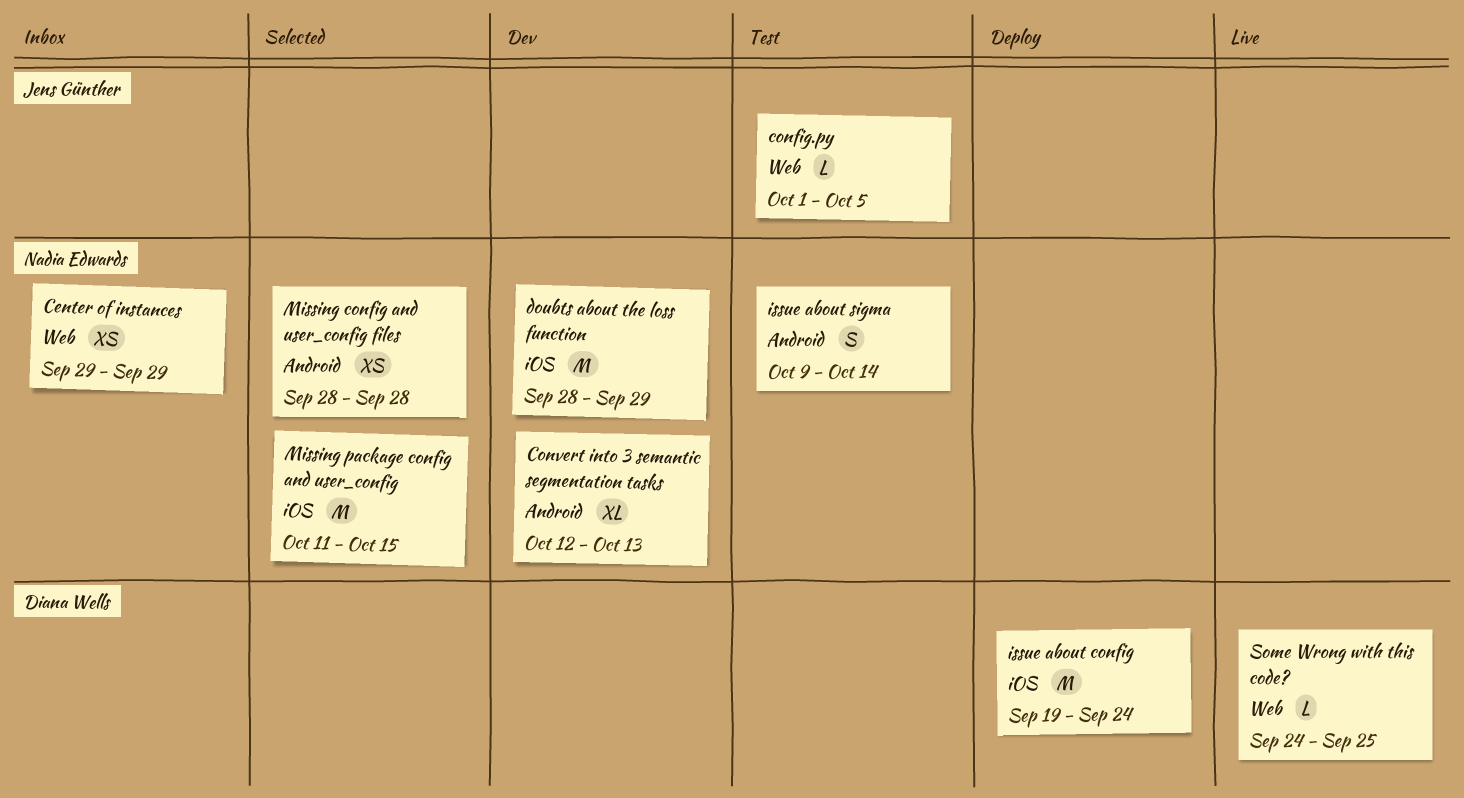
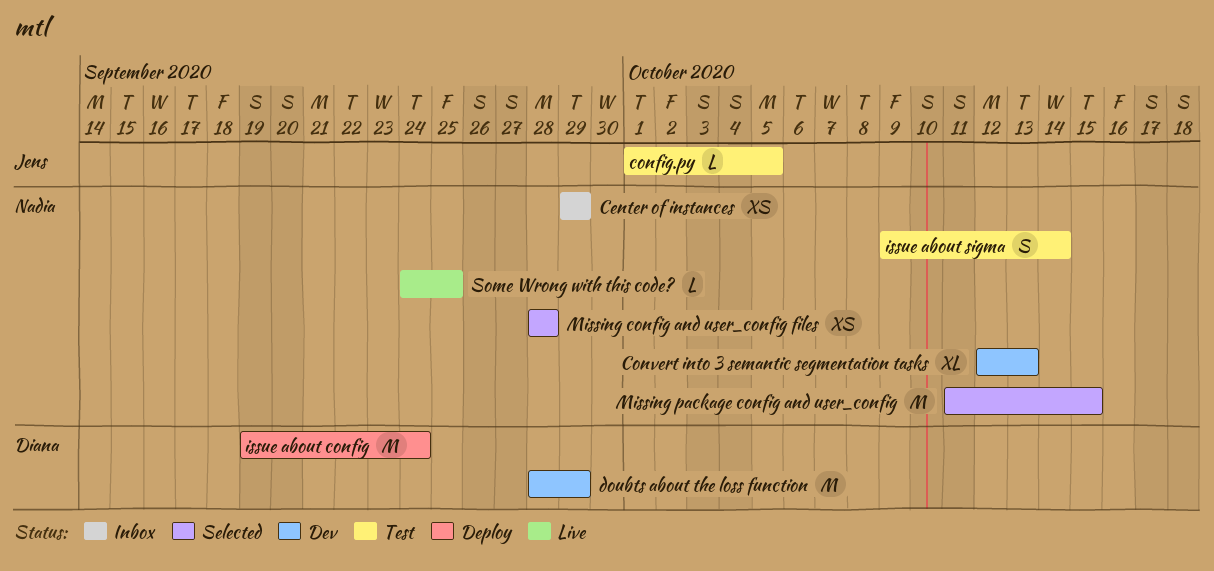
doubts about the loss function, owner: Nadia Edwards -> Diana Wells
Some Wrong with this code?, owner: Diana Wells -> Nadia Edwards

